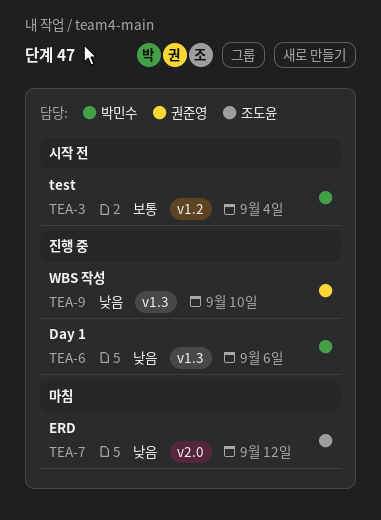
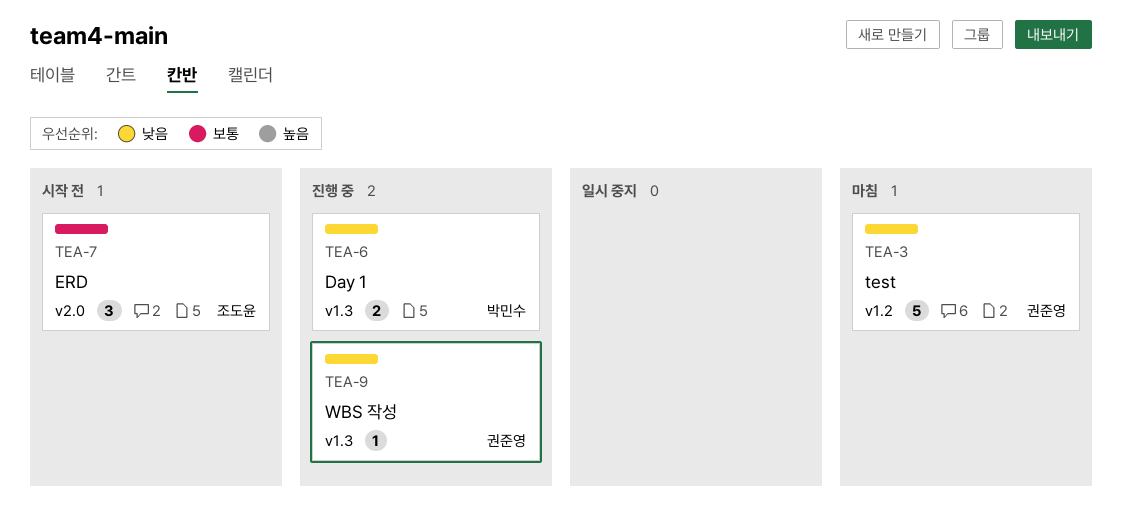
TEA-3, status: 시작 전 -> 마침
TEA-3, owner: 박민수 -> 권준영
TEA-3, priority: 보통 -> 낮음
TEA-7, status: 마침 -> 시작 전
TEA-7, priority: 낮음 -> 보통

